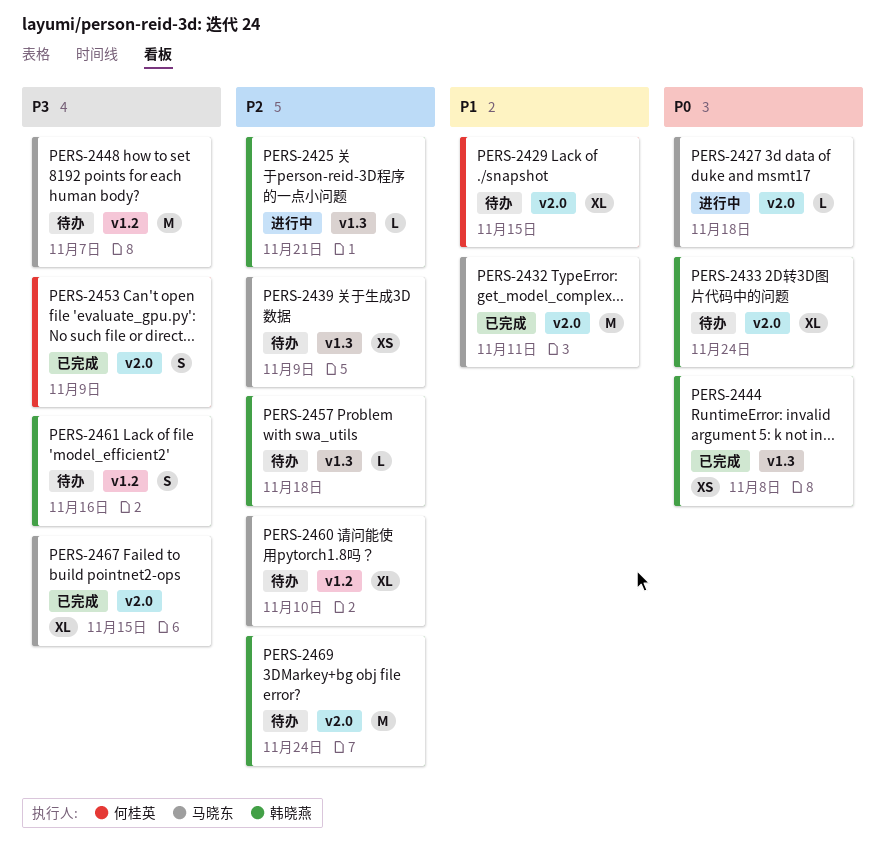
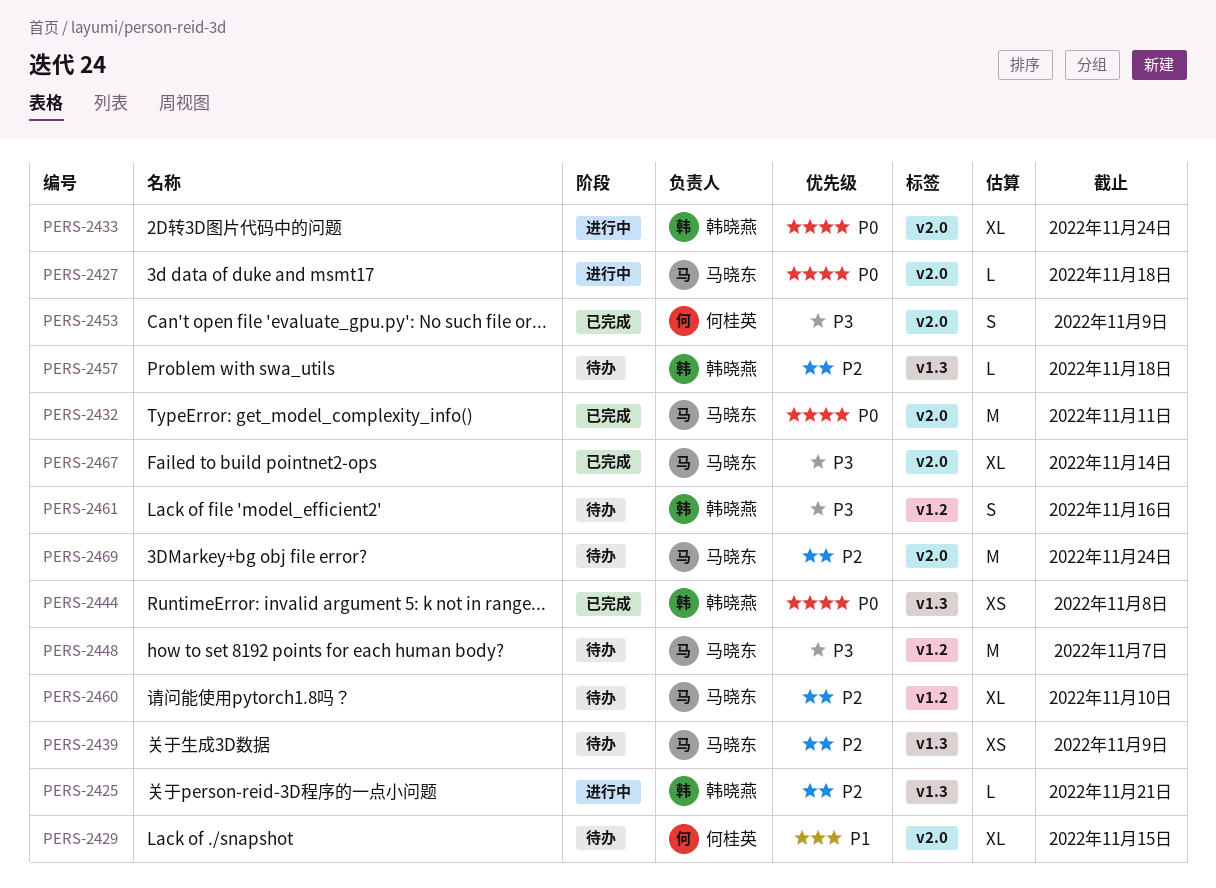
PERS-2432, priority: P1 -> P0
PERS-2433, status: 待办 -> 进行中
PERS-2467, due: Nov 15 -> Nov 14
PERS-2469, owner: 韩晓燕 -> 马晓东

